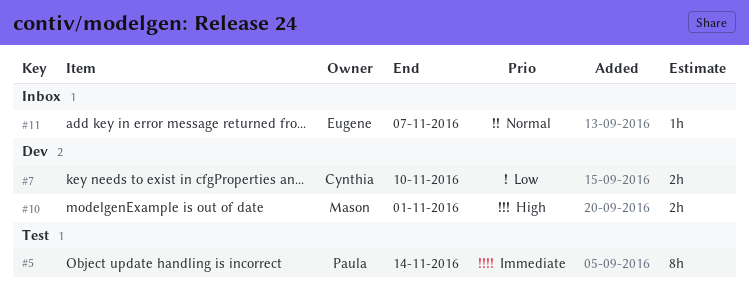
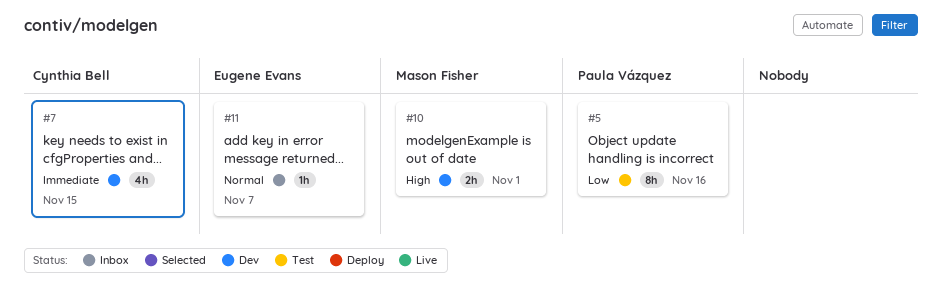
#5, priority: Immediate -> Low
#5, due: Nov 14 -> Nov 16
#7, priority: Low -> Immediate
#7, estimate: 2h -> 4h
#7, due: Nov 10 -> Nov 15

